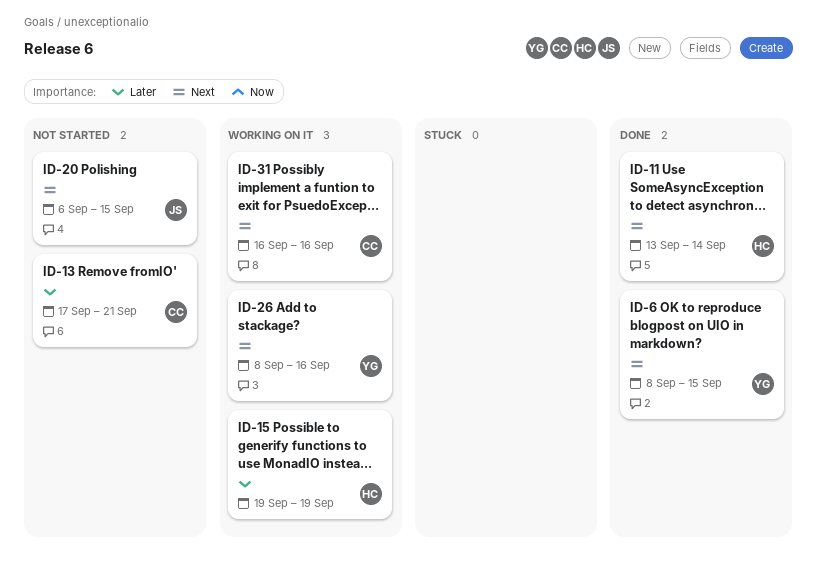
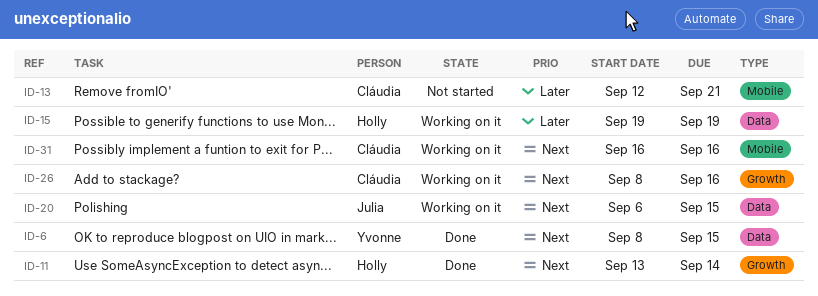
ID-13, start: Sep 17 -> Sep 12
ID-20, status: Not started -> Working on it
ID-26, owner: Yvonne -> Cláudia

